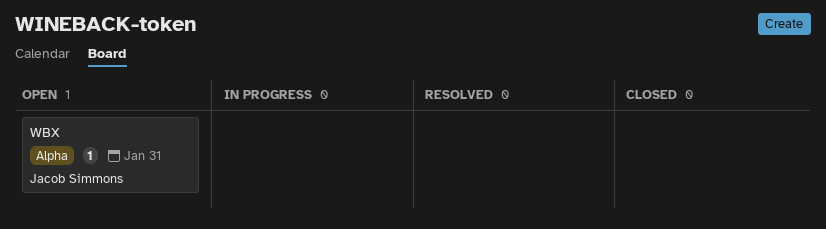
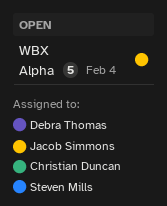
WBX, estimate: 1 -> 5
WBX, due: Jan 31 -> Feb 4

